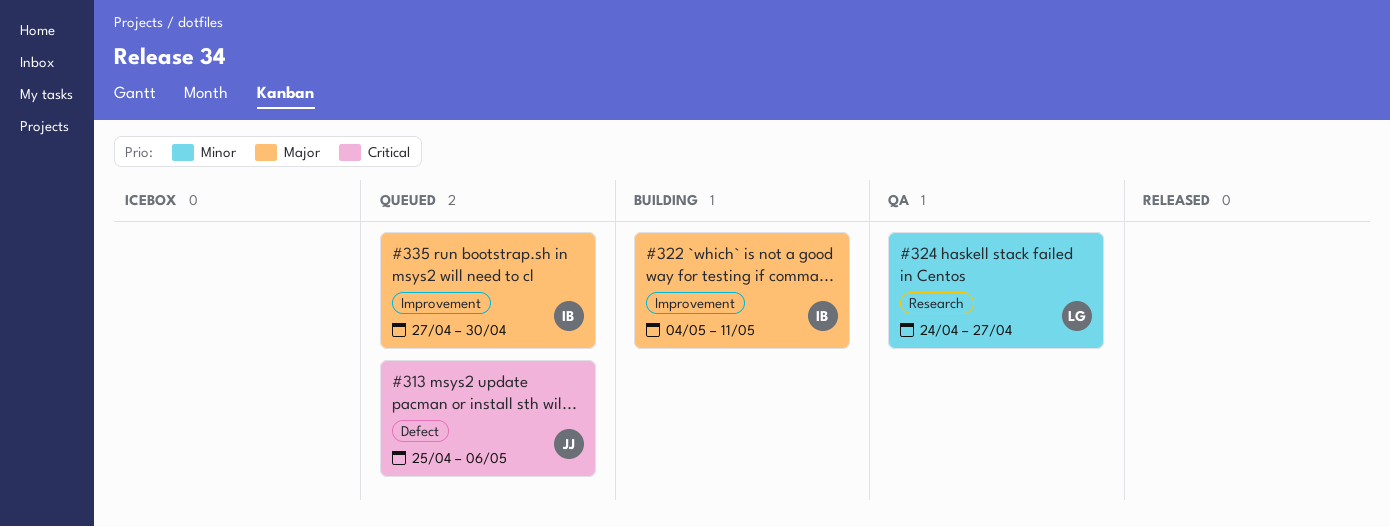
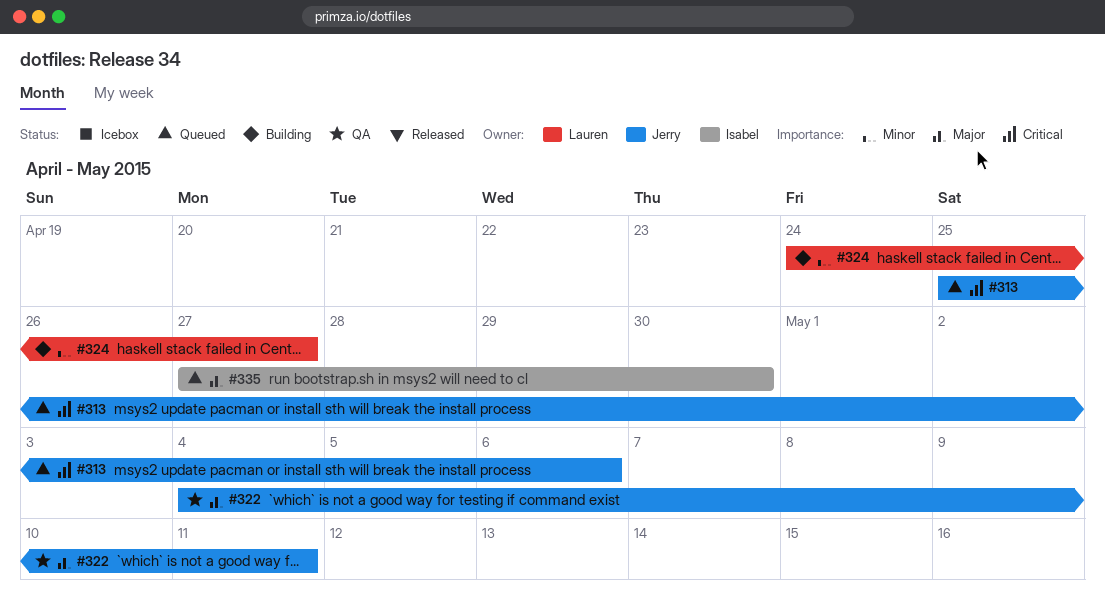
#322, status: Building -> QA
#322, owner: Isabel -> Jerry
#324, status: QA -> Building

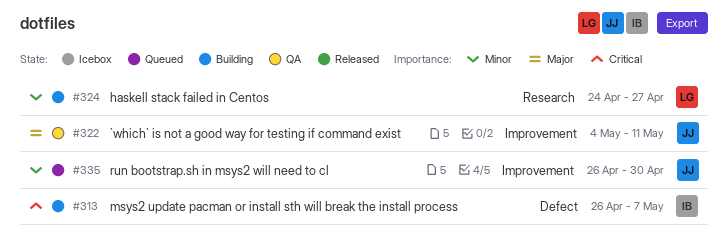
#313, status: Queued -> Building
#313, owner: Jerry -> Isabel
#313, start: Apr 25 -> Apr 26
#313, due: May 6 -> May 7
#335, owner: Isabel -> Jerry
#335, priority: Major -> Minor
#335, start: Apr 27 -> Apr 26

